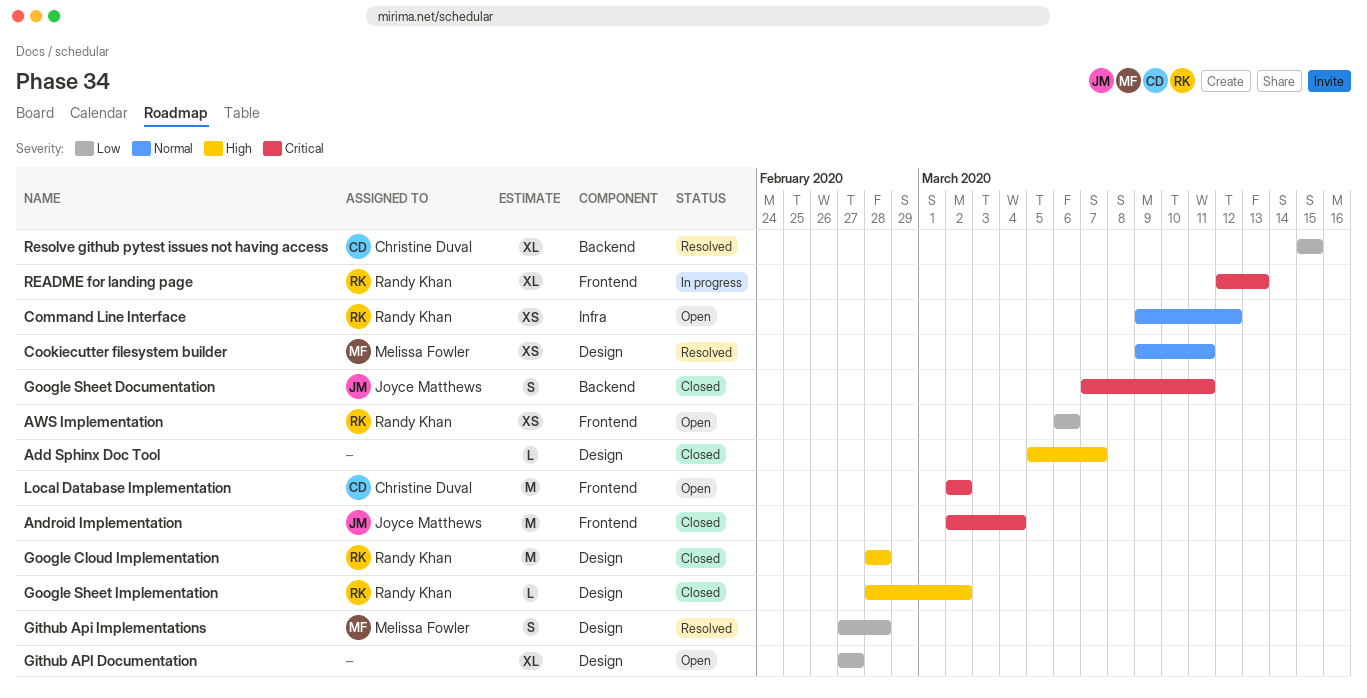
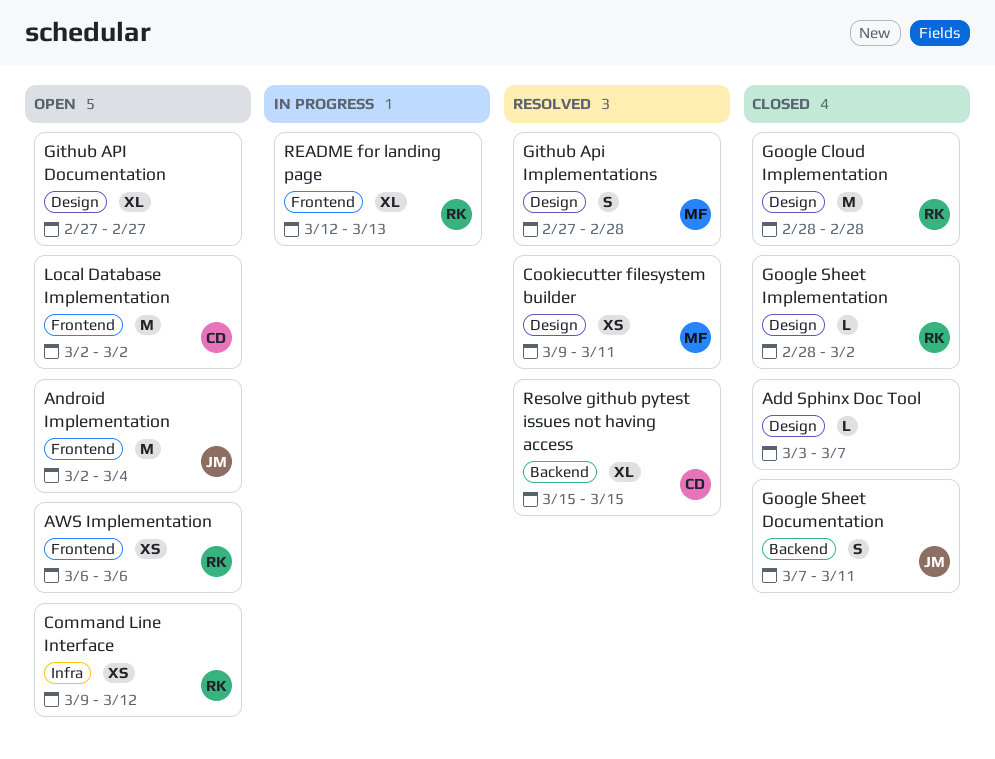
Add Sphinx Doc Tool, start: Mar 5 -> Mar 3
Android Implementation, status: Closed -> Open

